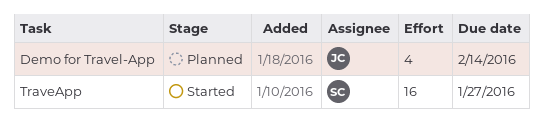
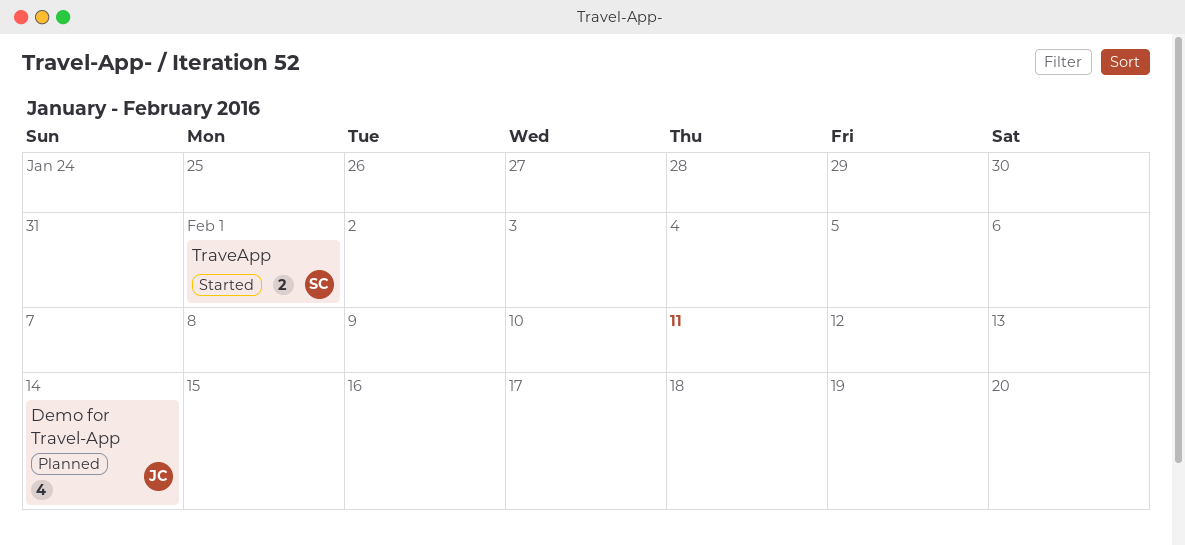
TraveApp, estimate: 16 -> 2
TraveApp, due: Jan 27 -> Feb 1

